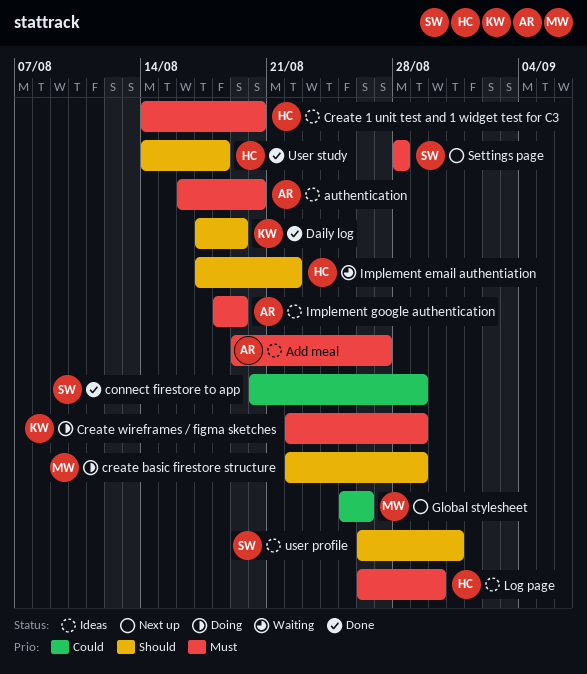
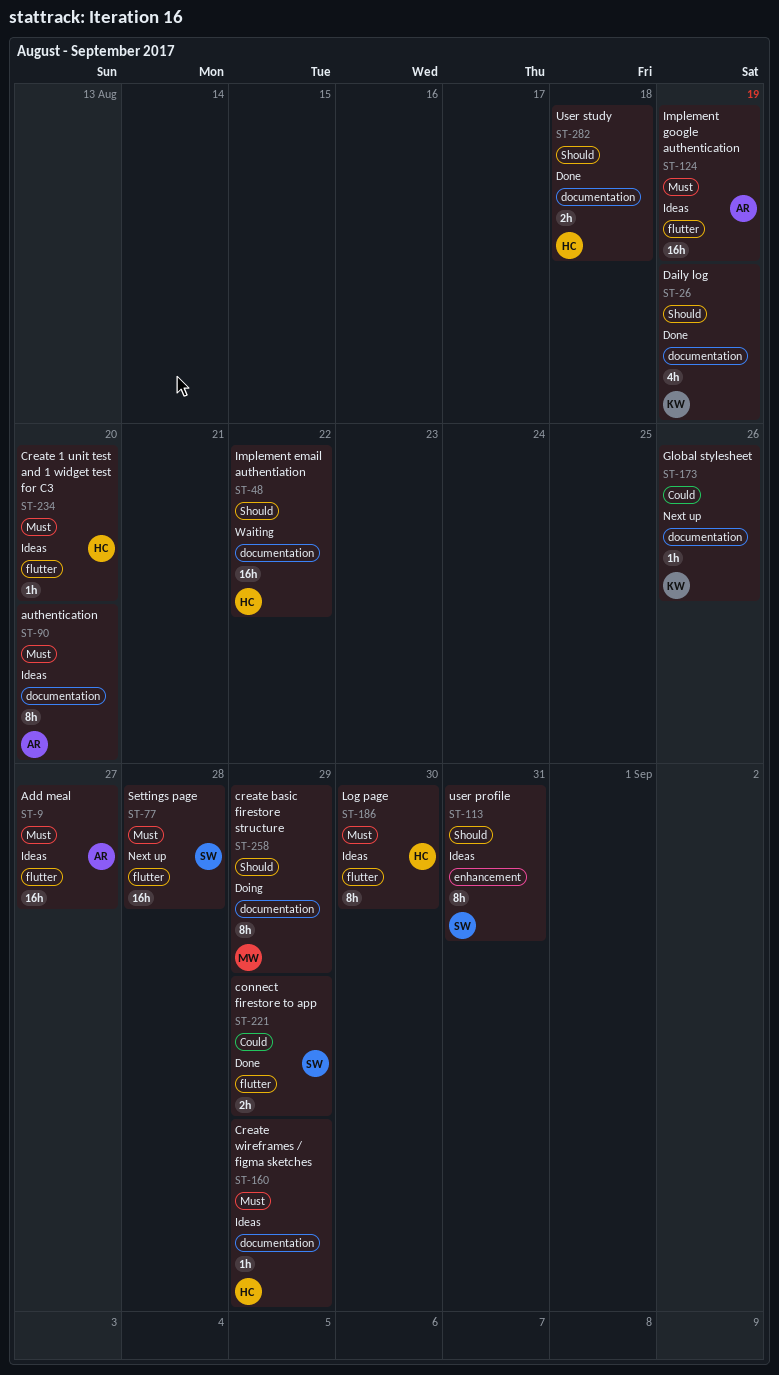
Create wireframes / figma sketches, status: Doing -> Ideas
Create wireframes / figma sketches, owner: KW -> HC
Global stylesheet, owner: MW -> KW

